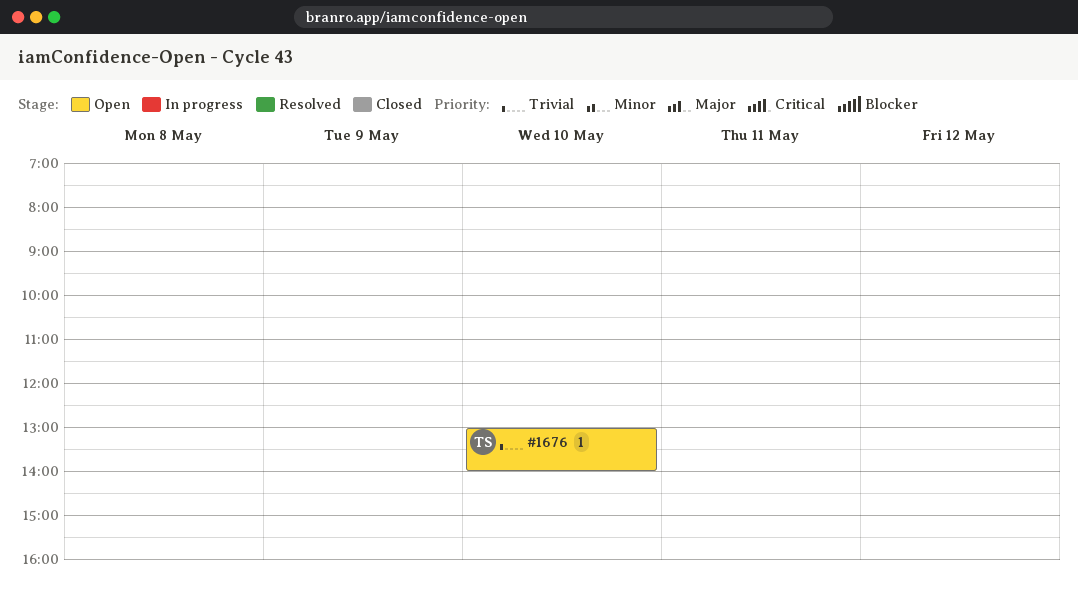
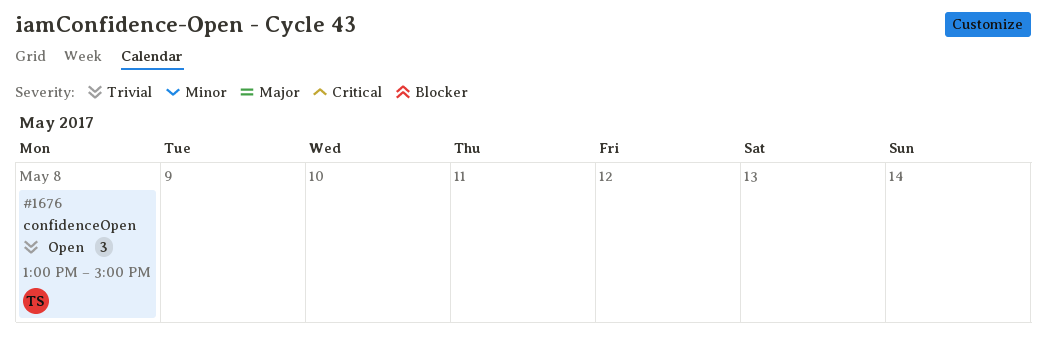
#1676, estimate: 1 -> 3
#1676, day: May 10 -> May 8
#1676, ends: 14:00 -> 15:00

